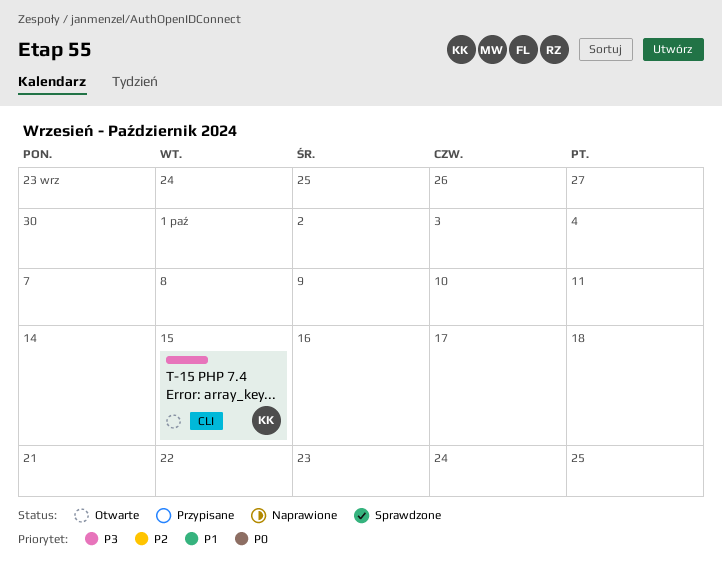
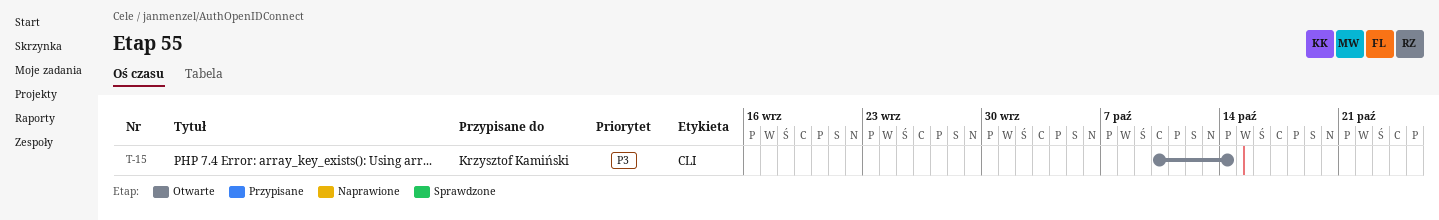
T-15, due: Oct 15 -> Oct 14

